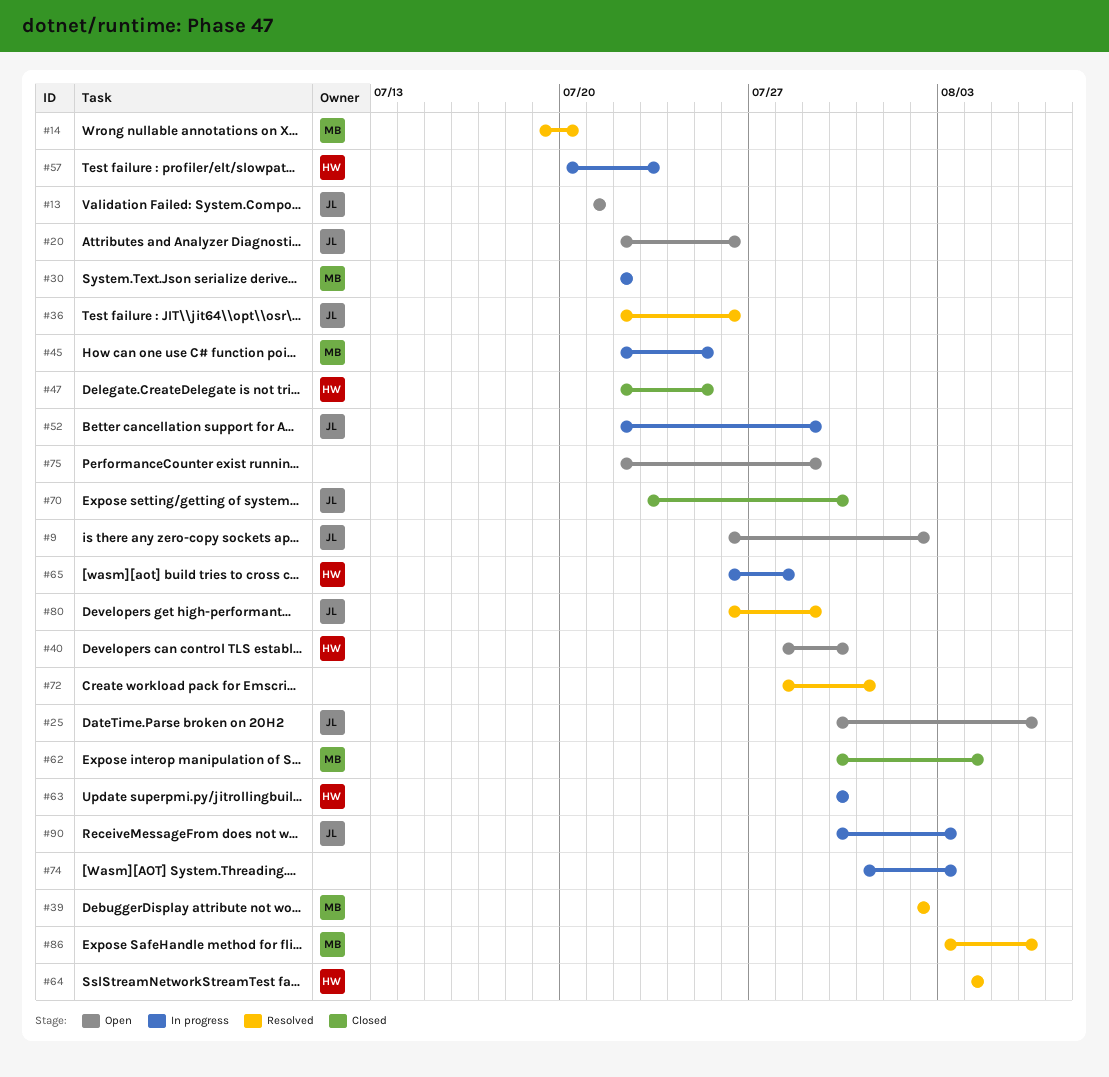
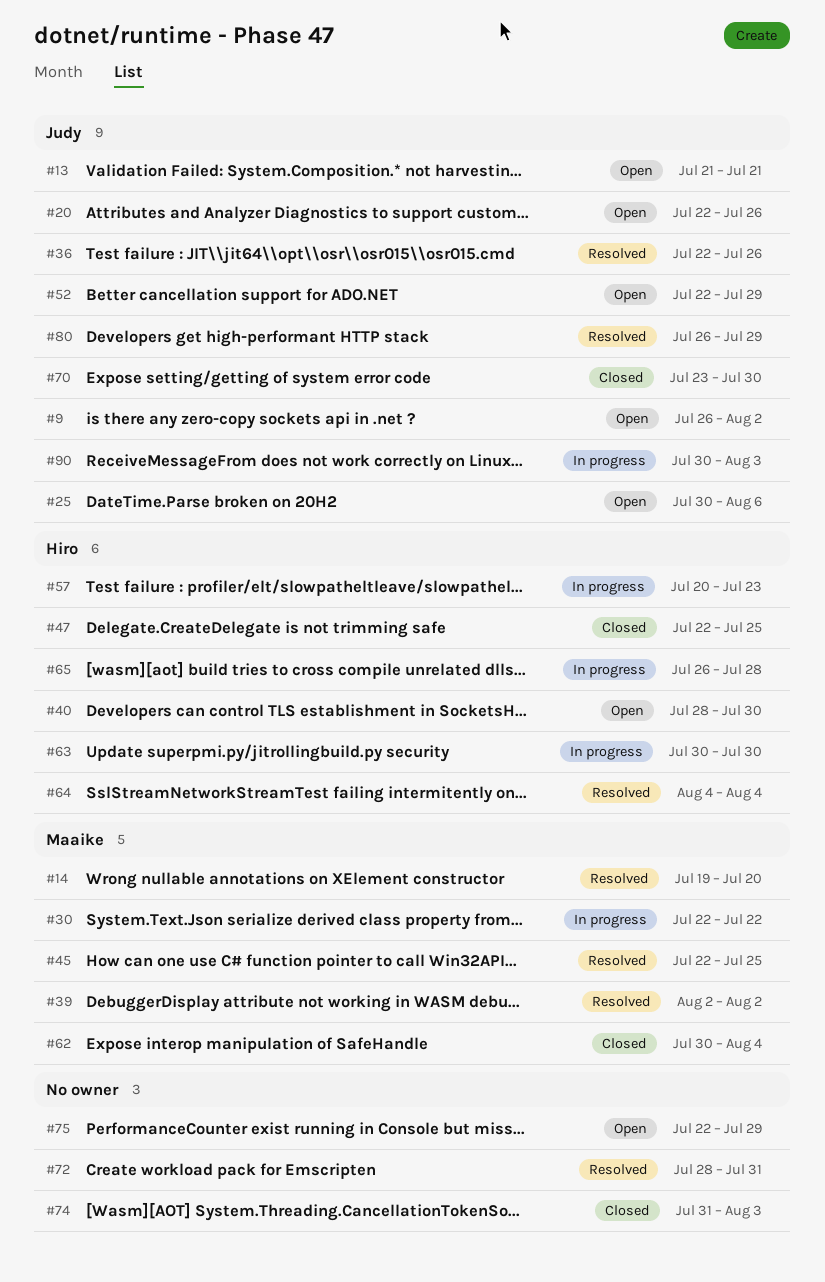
#45, status: In progress -> Resolved
#52, status: In progress -> Open
#74, status: In progress -> Closed
#86: present -> none

